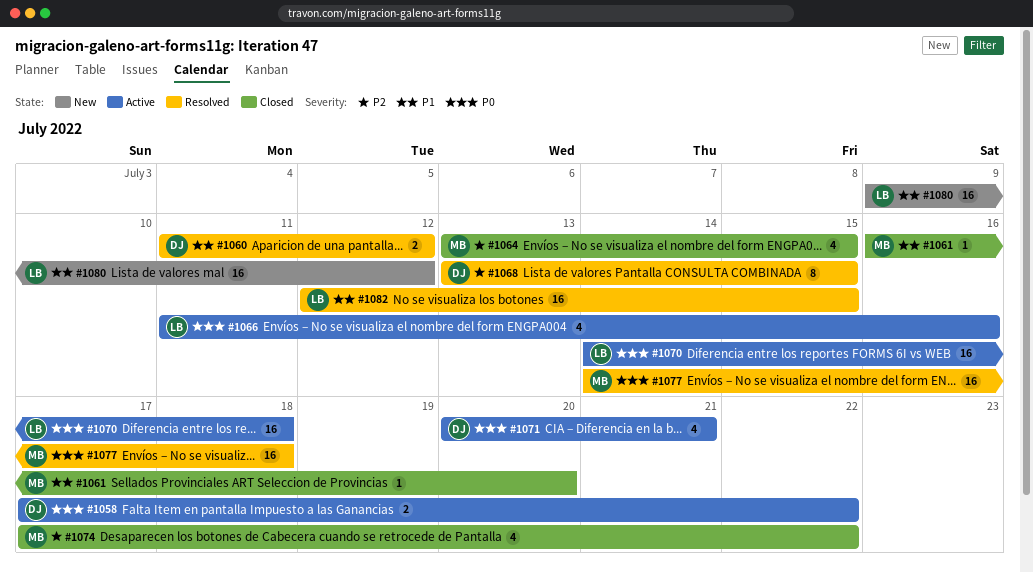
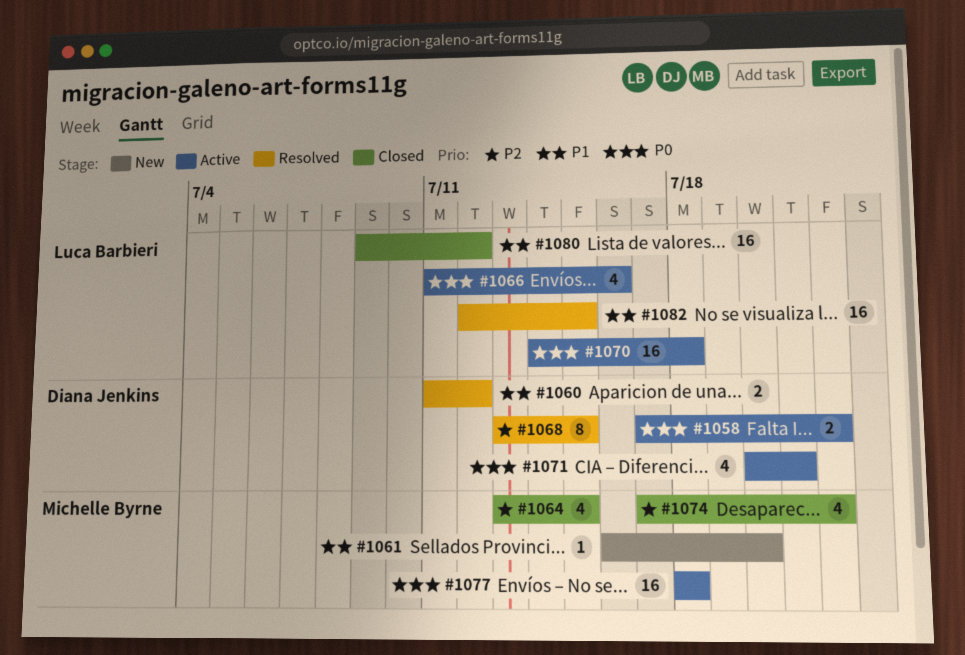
#1061, status: Closed -> New
#1077, status: Resolved -> Active
#1077, start: Jul 14 -> Jul 18
#1080, status: New -> Closed

